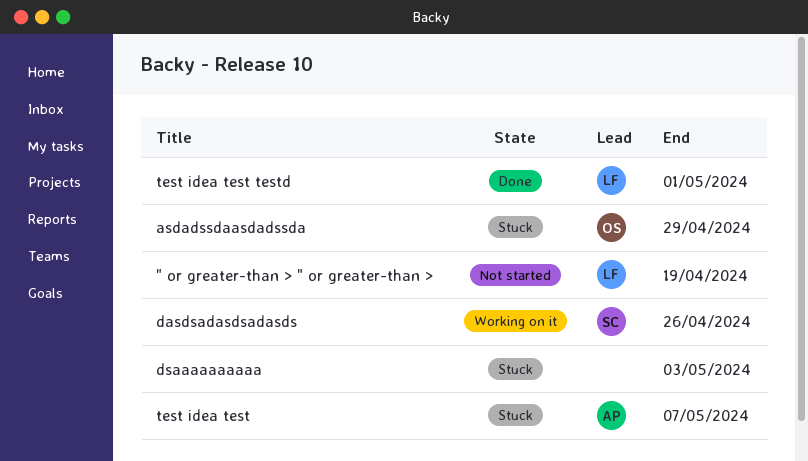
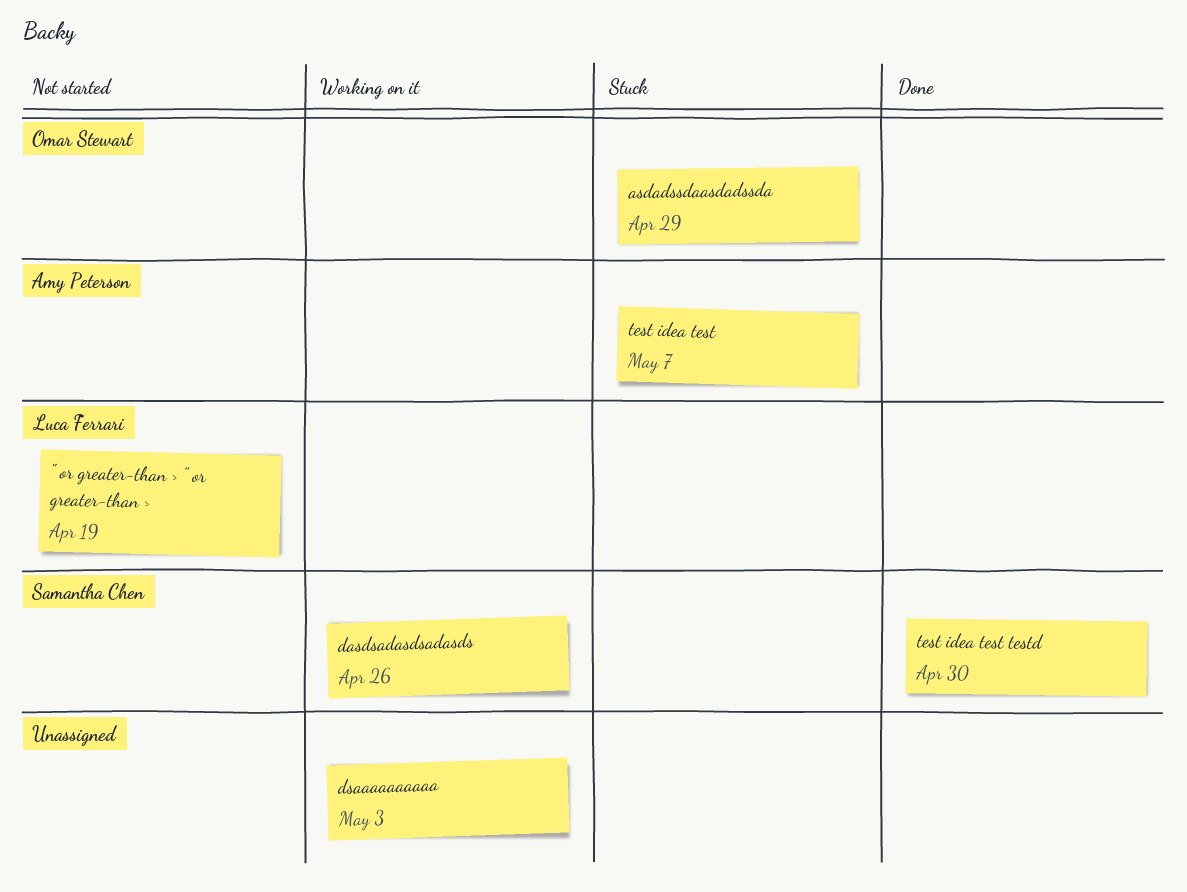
dsaaaaaaaaaa, status: Stuck -> Working on it
test idea test testd, owner: Luca Ferrari -> Samantha Chen
test idea test testd, due: May 1 -> Apr 30

